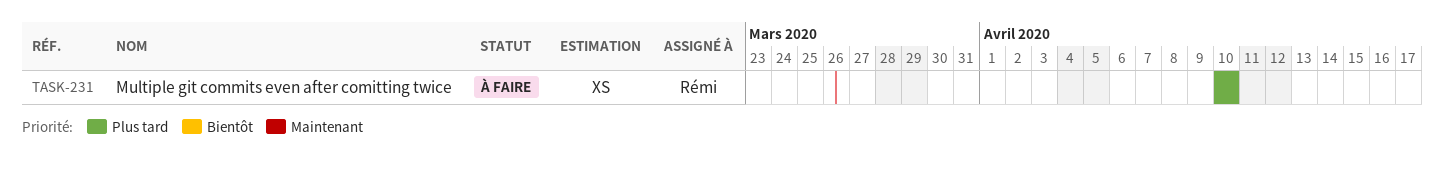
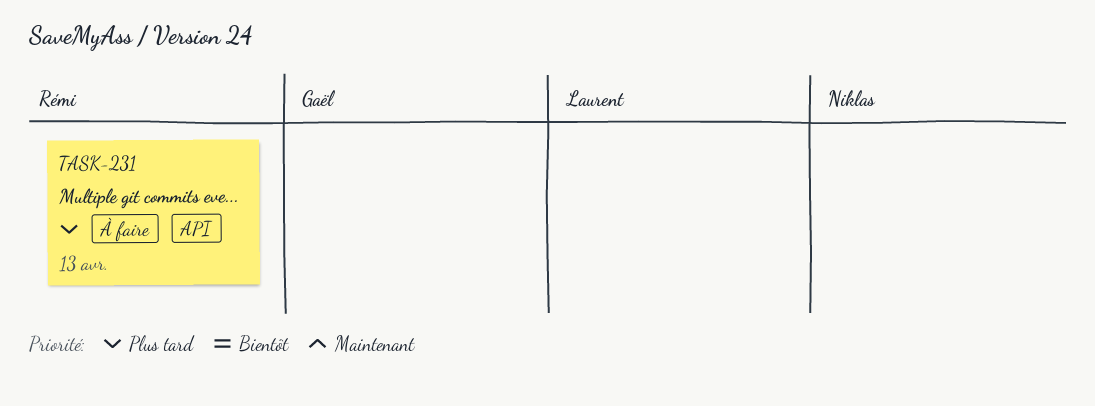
TASK-231, due: Apr 10 -> Apr 13

